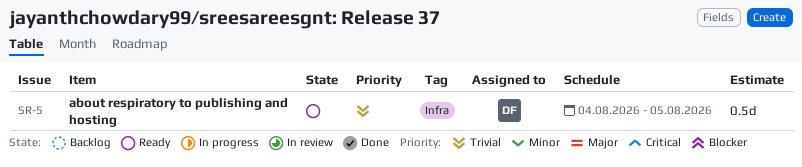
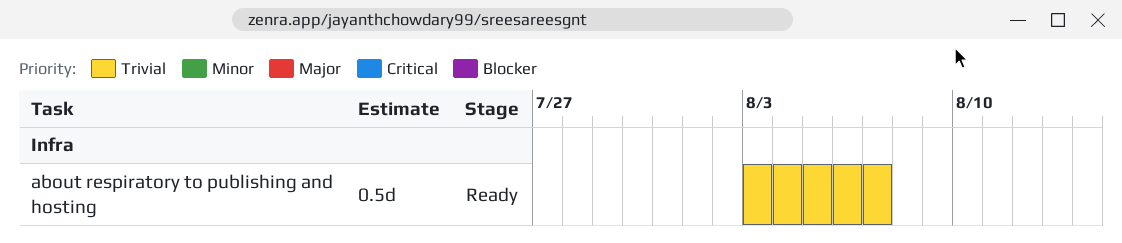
about respiratory to publishing and hosting, start: Aug 4 -> Aug 3
about respiratory to publishing and hosting, due: Aug 5 -> Aug 7

